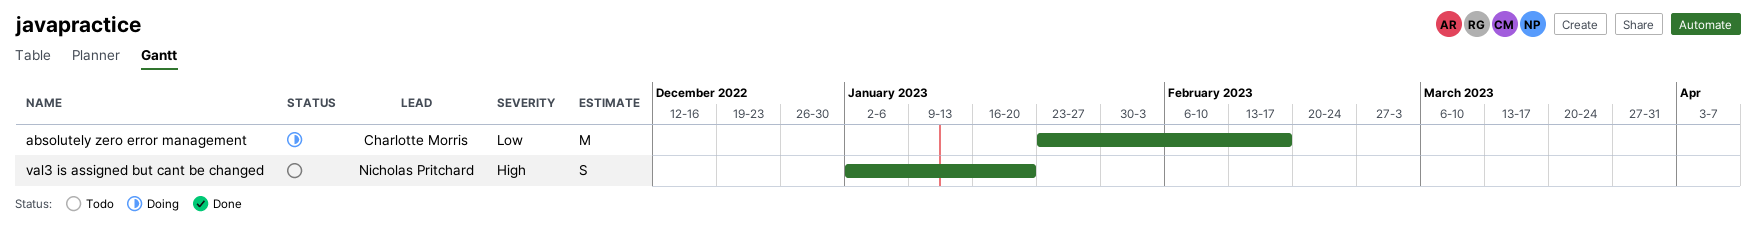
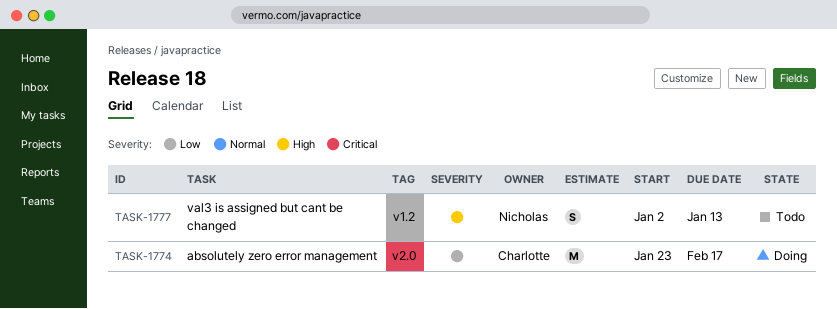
val3 is assigned but cant be changed, due: Jan 20 -> Jan 13

